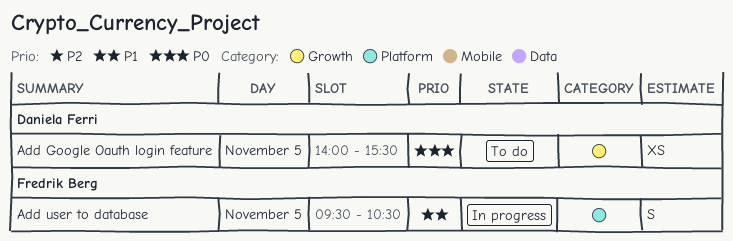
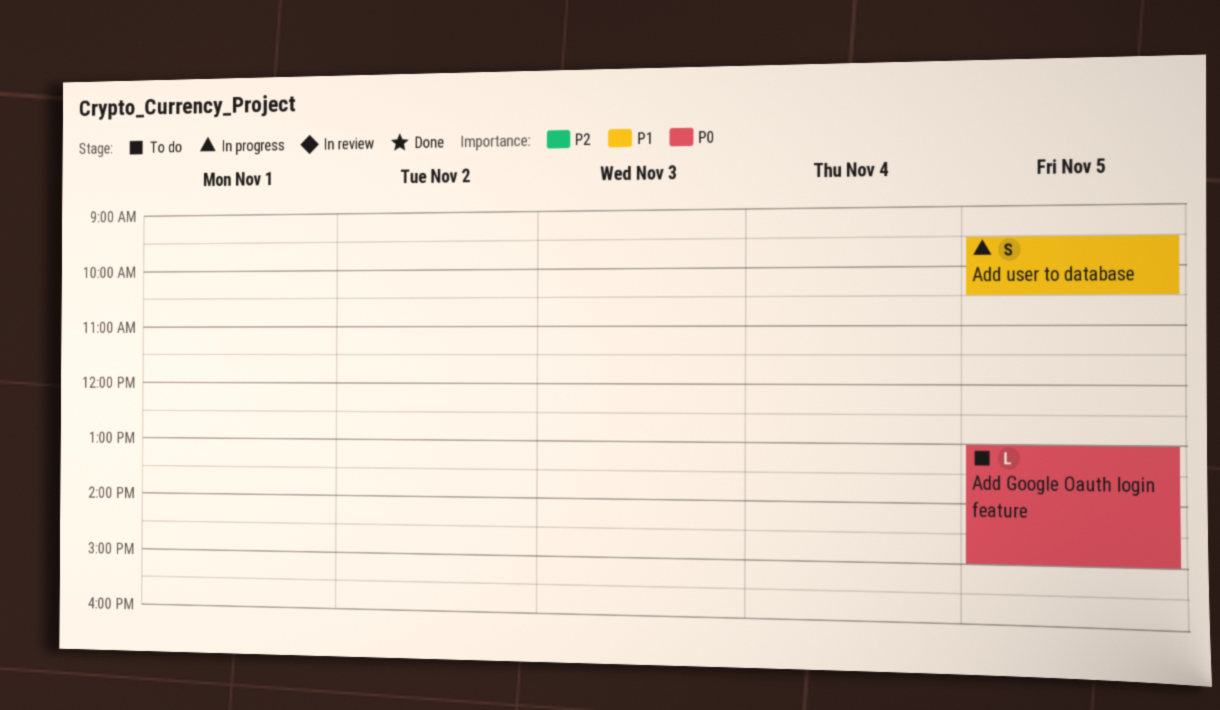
Add Google Oauth login feature, estimate: XS -> L
Add Google Oauth login feature, begins: 14:00 -> 13:00
Add Google Oauth login feature, ends: 15:30 -> 15:00

